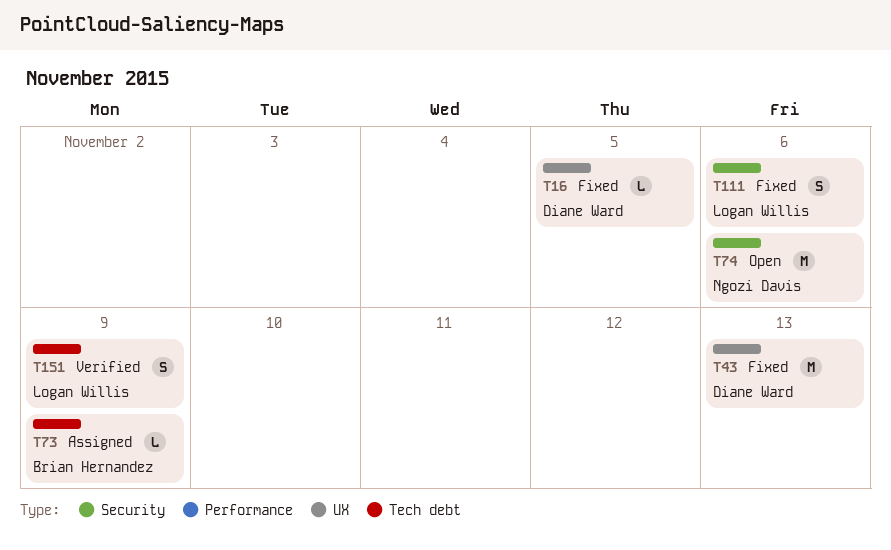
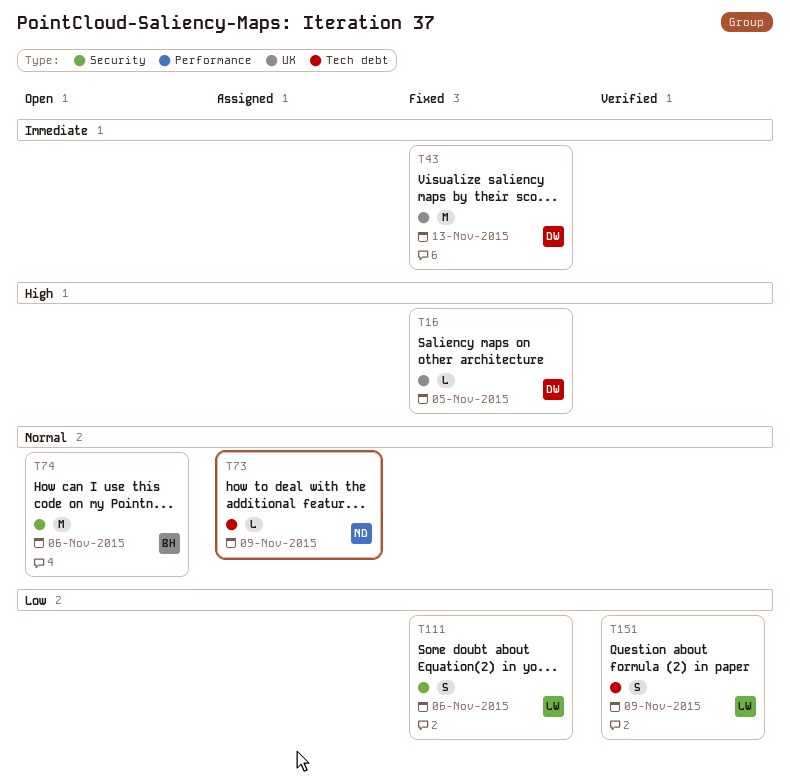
T73, owner: Brian Hernandez -> Ngozi Davis
T74, owner: Ngozi Davis -> Brian Hernandez

